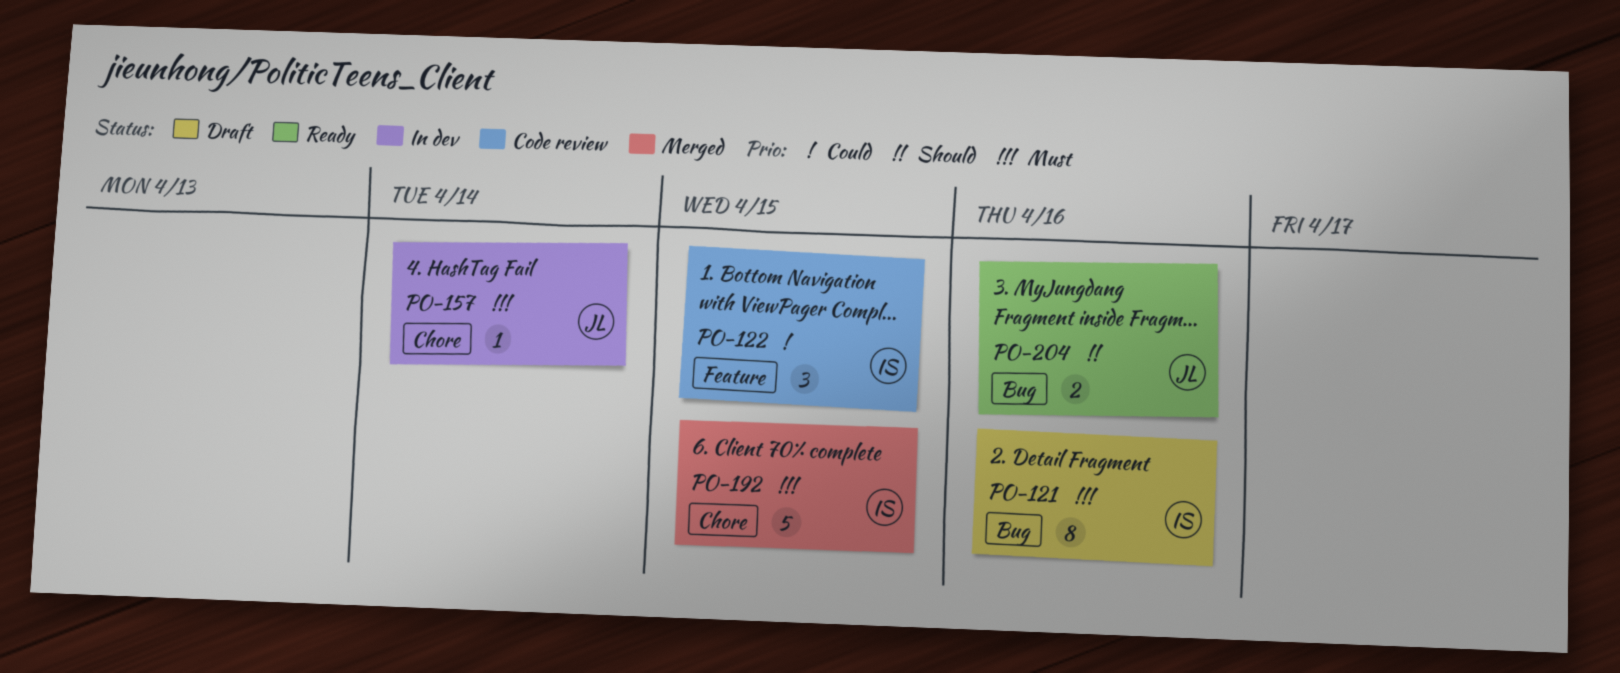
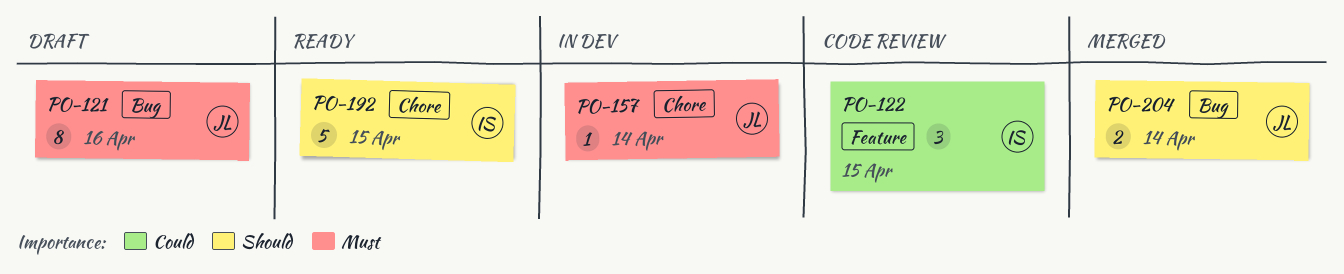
PO-121, owner: IS -> JL
PO-192, status: Merged -> Ready
PO-192, priority: Must -> Should
PO-204, status: Ready -> Merged
PO-204, due: Apr 16 -> Apr 14

